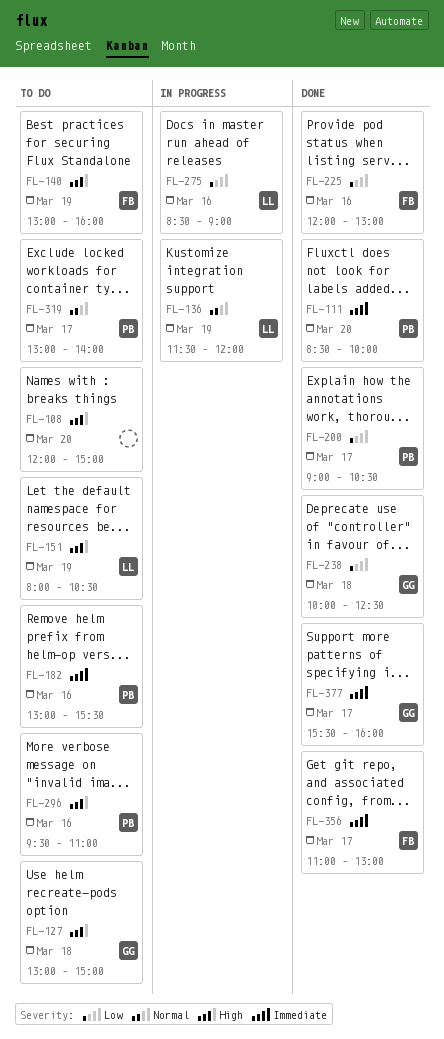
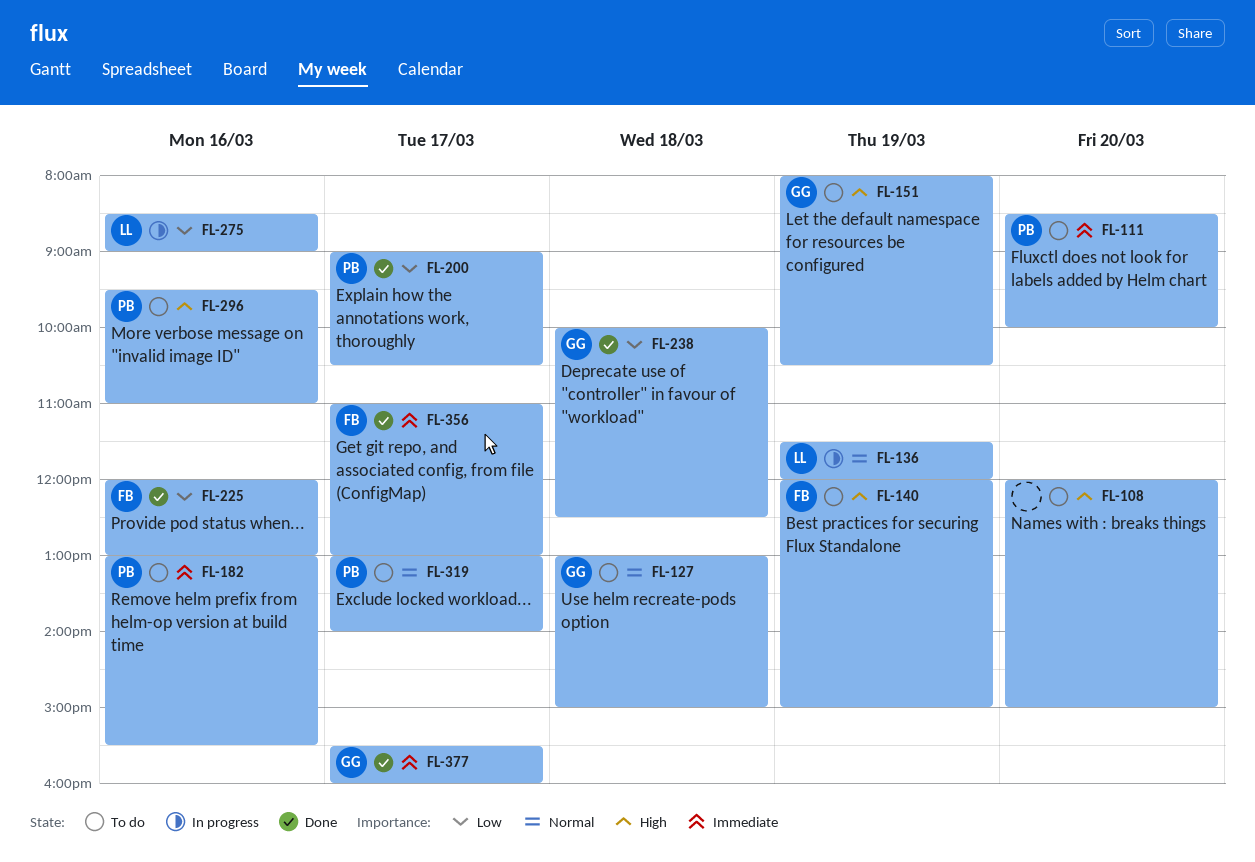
FL-111, status: Done -> To do
FL-127, priority: High -> Normal
FL-140, begins: 13:00 -> 12:00
FL-140, ends: 16:00 -> 15:00
FL-151, owner: LL -> GG

